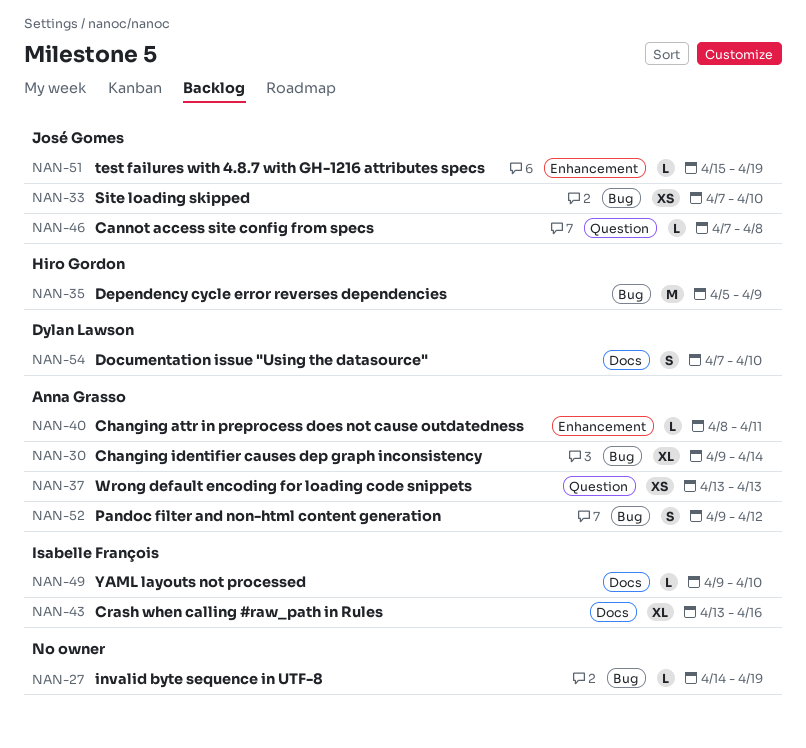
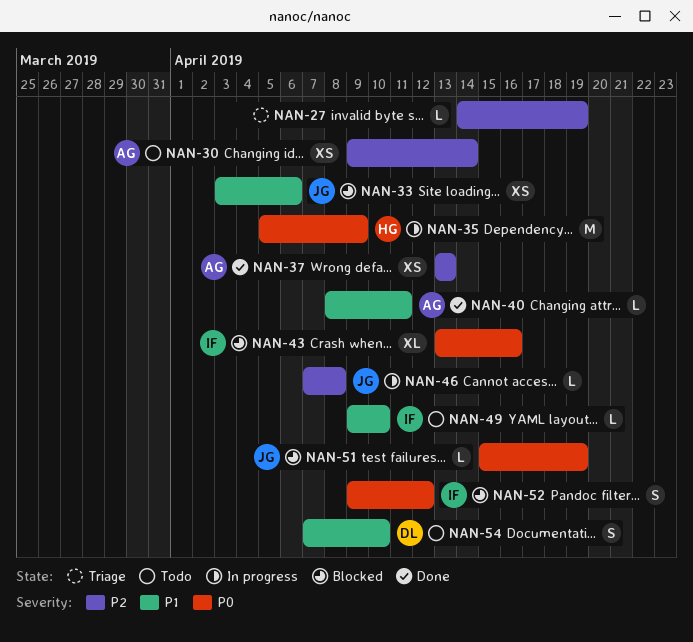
NAN-30, estimate: XL -> XS
NAN-33, start: Apr 7 -> Apr 3
NAN-33, due: Apr 10 -> Apr 6
NAN-52, owner: Anna Grasso -> Isabelle François

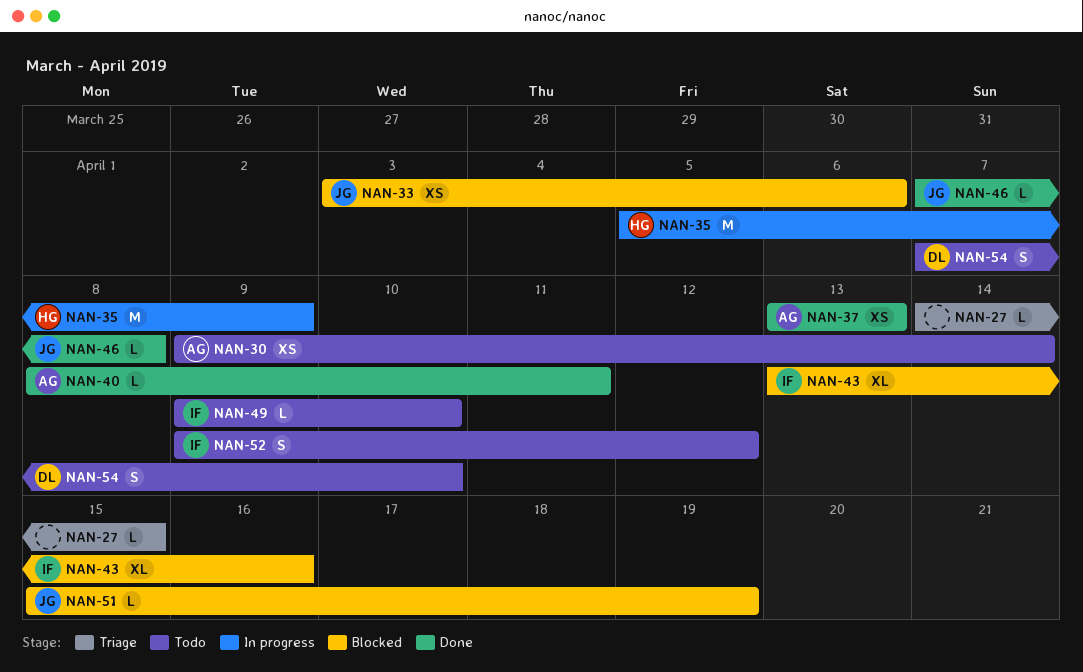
NAN-27, due: Apr 19 -> Apr 15
NAN-46, status: In progress -> Done
NAN-52, status: Blocked -> Todo

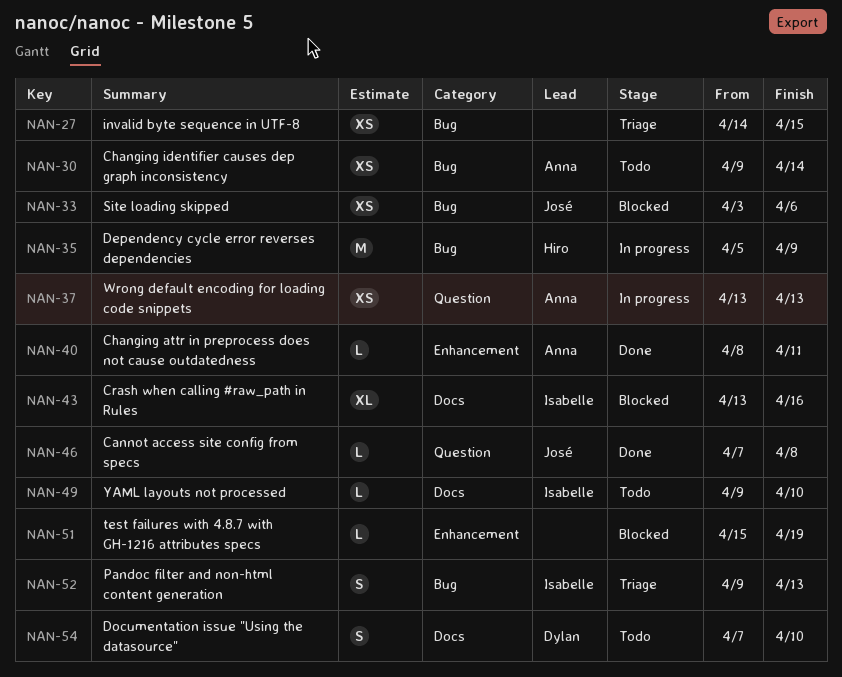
NAN-27, estimate: L -> XS
NAN-37, status: Done -> In progress
NAN-51, owner: José -> none
NAN-52, status: Todo -> Triage
NAN-52, due: Apr 12 -> Apr 13

